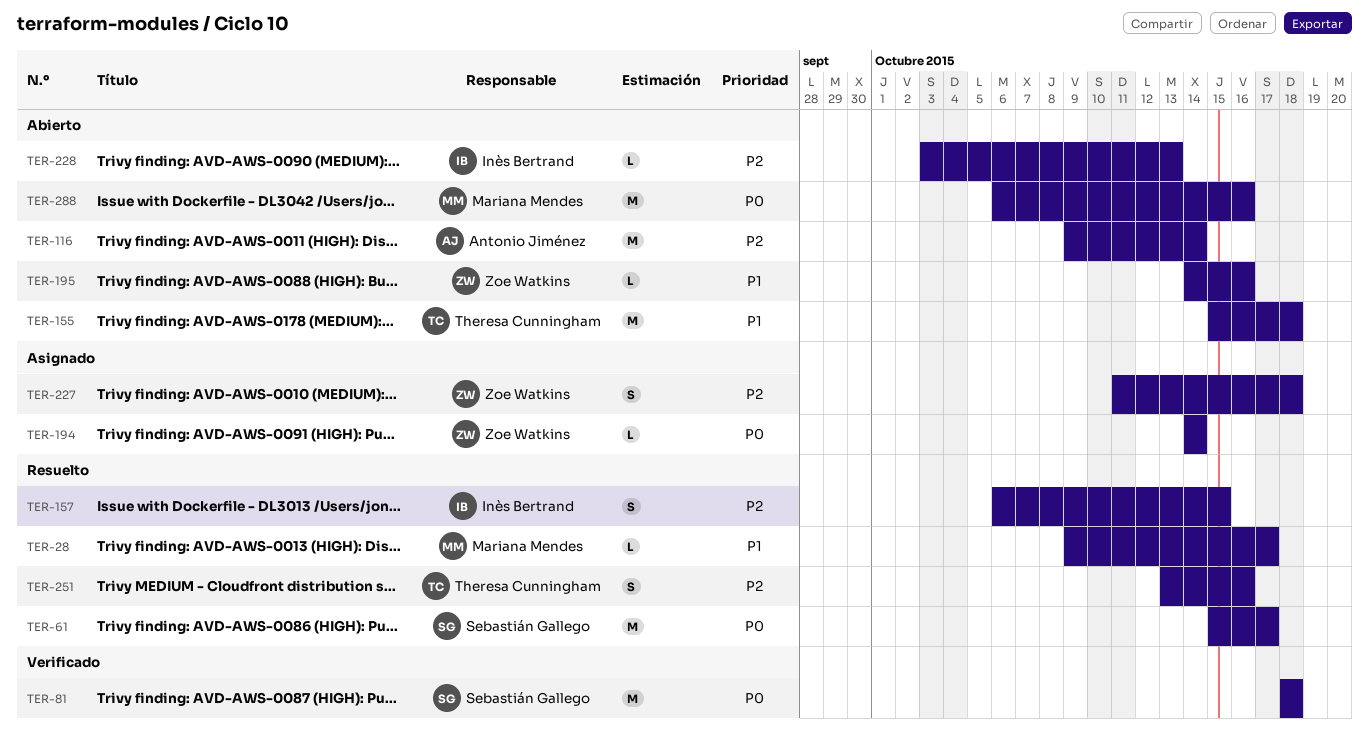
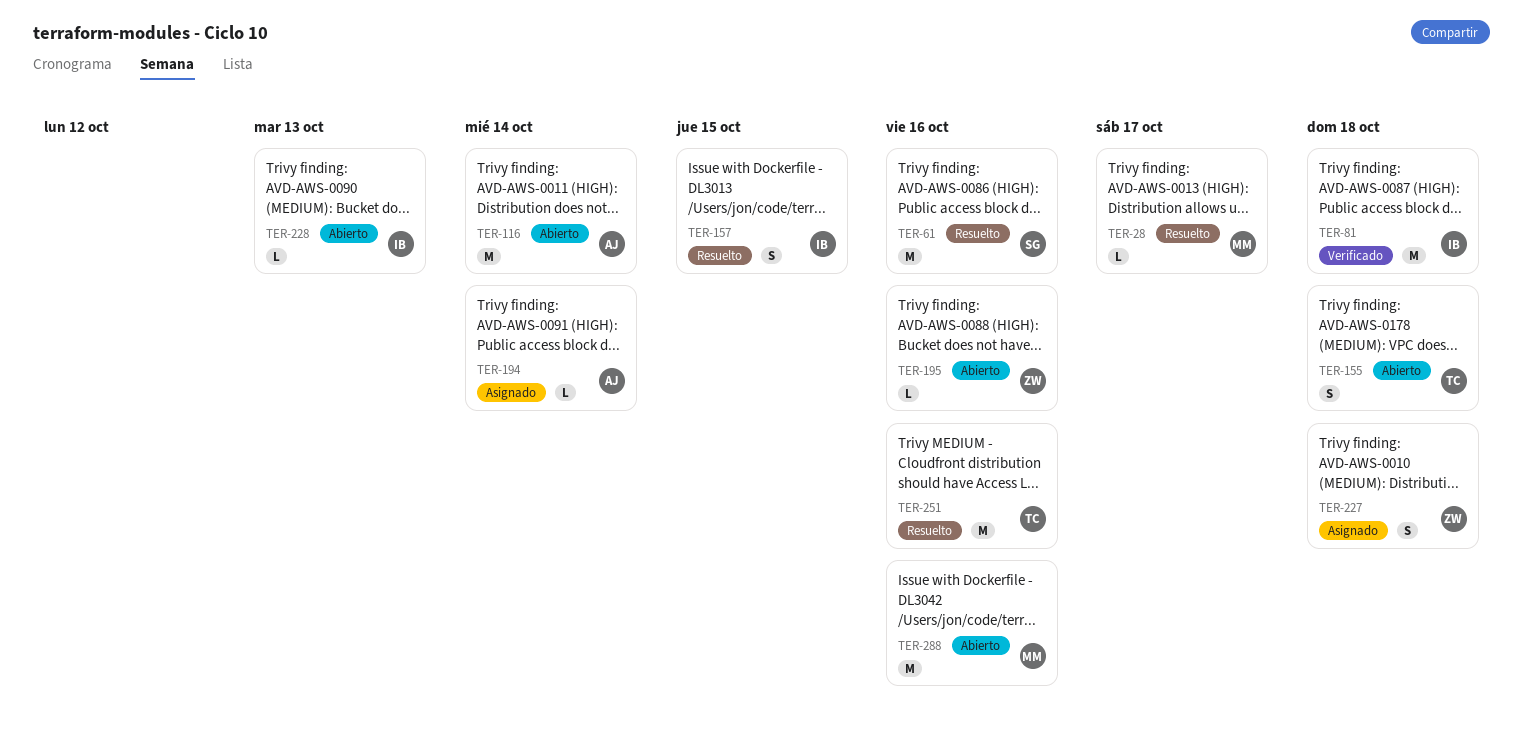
TER-61, due: Oct 17 -> Oct 16
TER-81, owner: Sebastián Gallego -> Inès Bertrand
TER-155, estimate: M -> S
TER-194, owner: Zoe Watkins -> Antonio Jiménez
TER-251, estimate: S -> M

